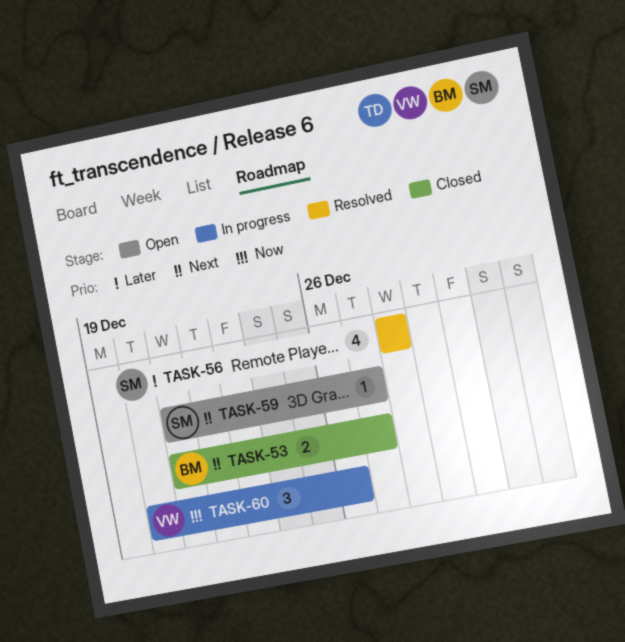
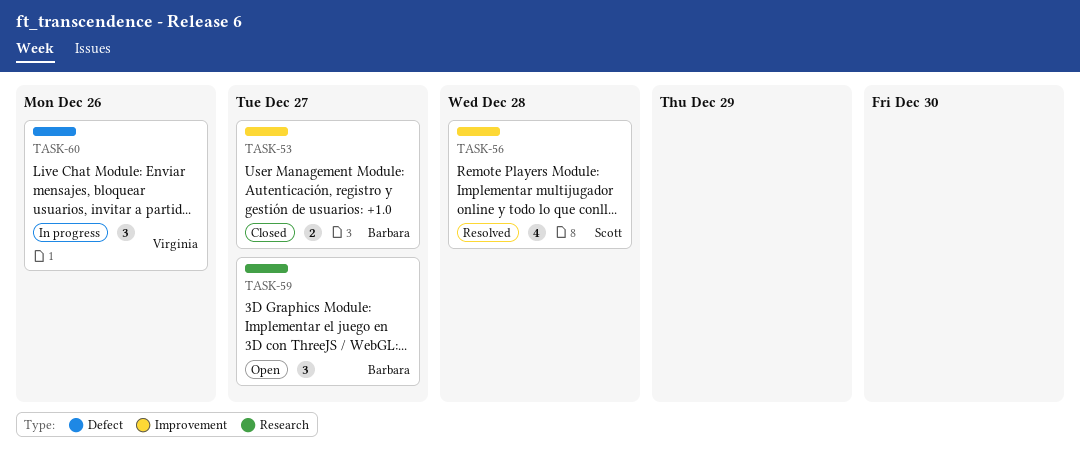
TASK-59, owner: Scott -> Barbara
TASK-59, estimate: 1 -> 3

